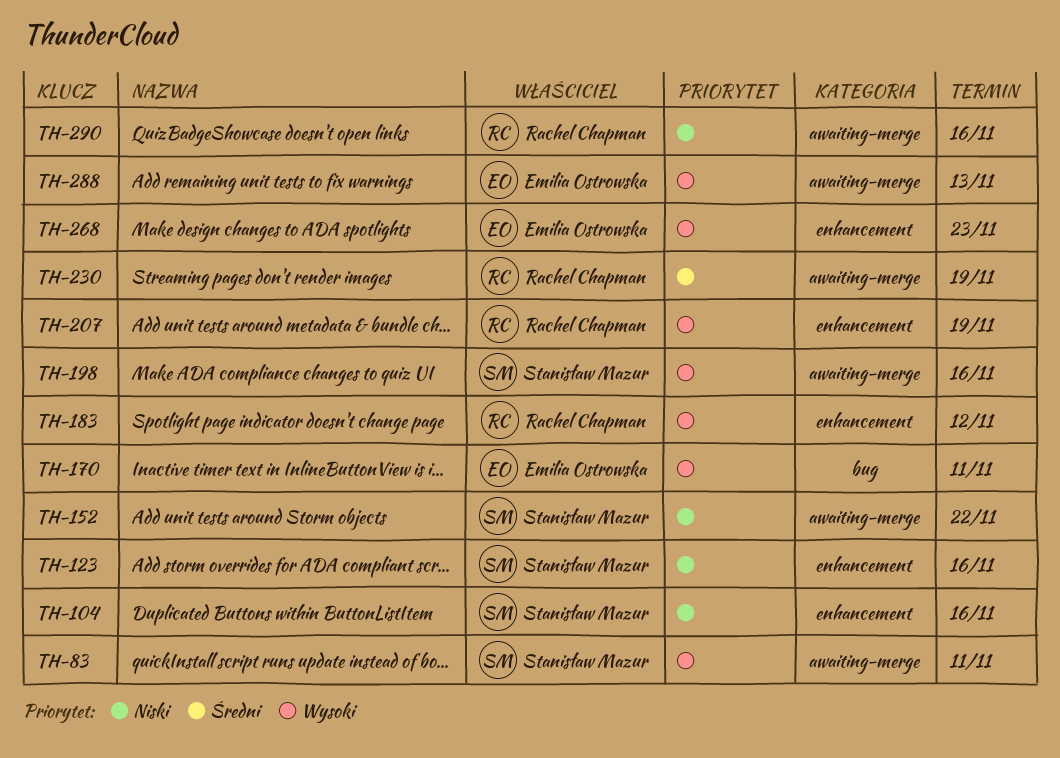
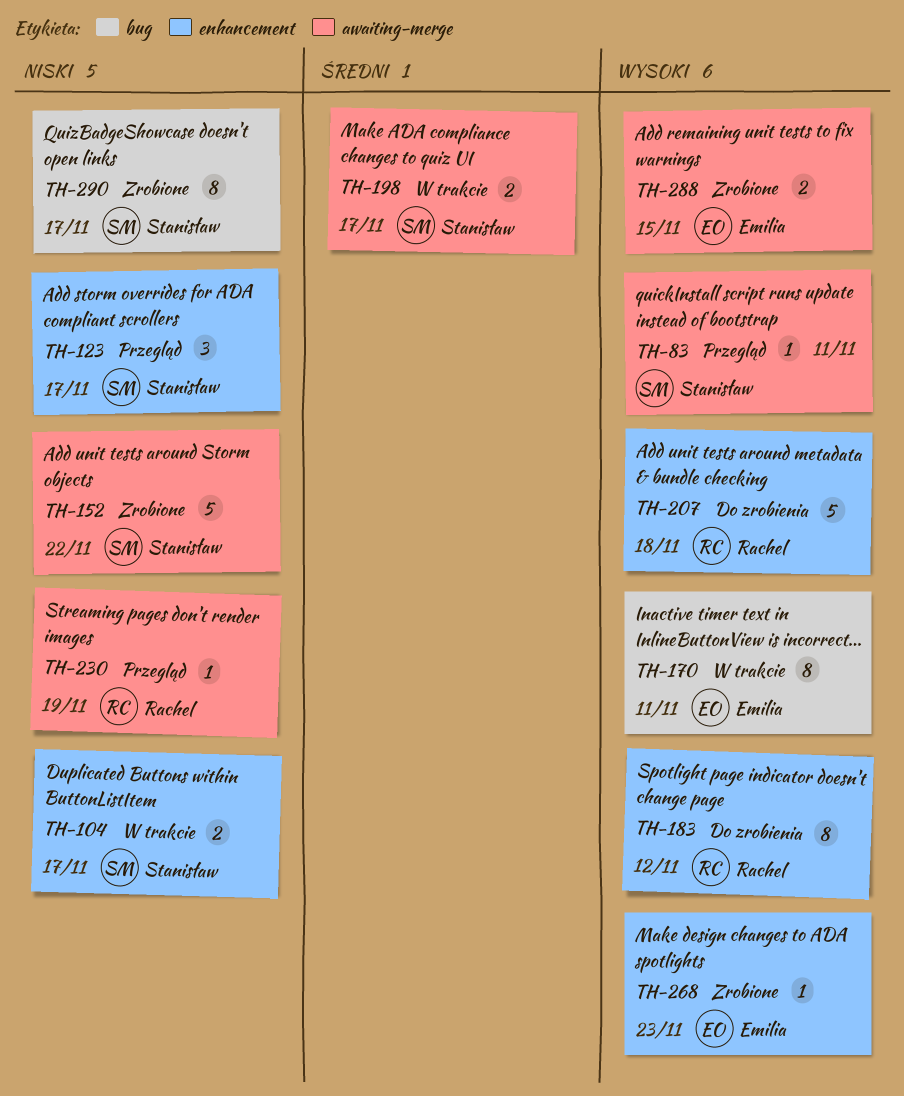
TH-104, due: Nov 16 -> Nov 17
TH-123, due: Nov 16 -> Nov 17
TH-198, priority: Wysoki -> Średni
TH-198, due: Nov 16 -> Nov 17
TH-207, due: Nov 19 -> Nov 18
TH-230, priority: Średni -> Niski
TH-288, due: Nov 13 -> Nov 15
TH-290, owner: Rachel Chapman -> Stanisław Mazur
TH-290, label: awaiting-merge -> bug
TH-290, due: Nov 16 -> Nov 17

